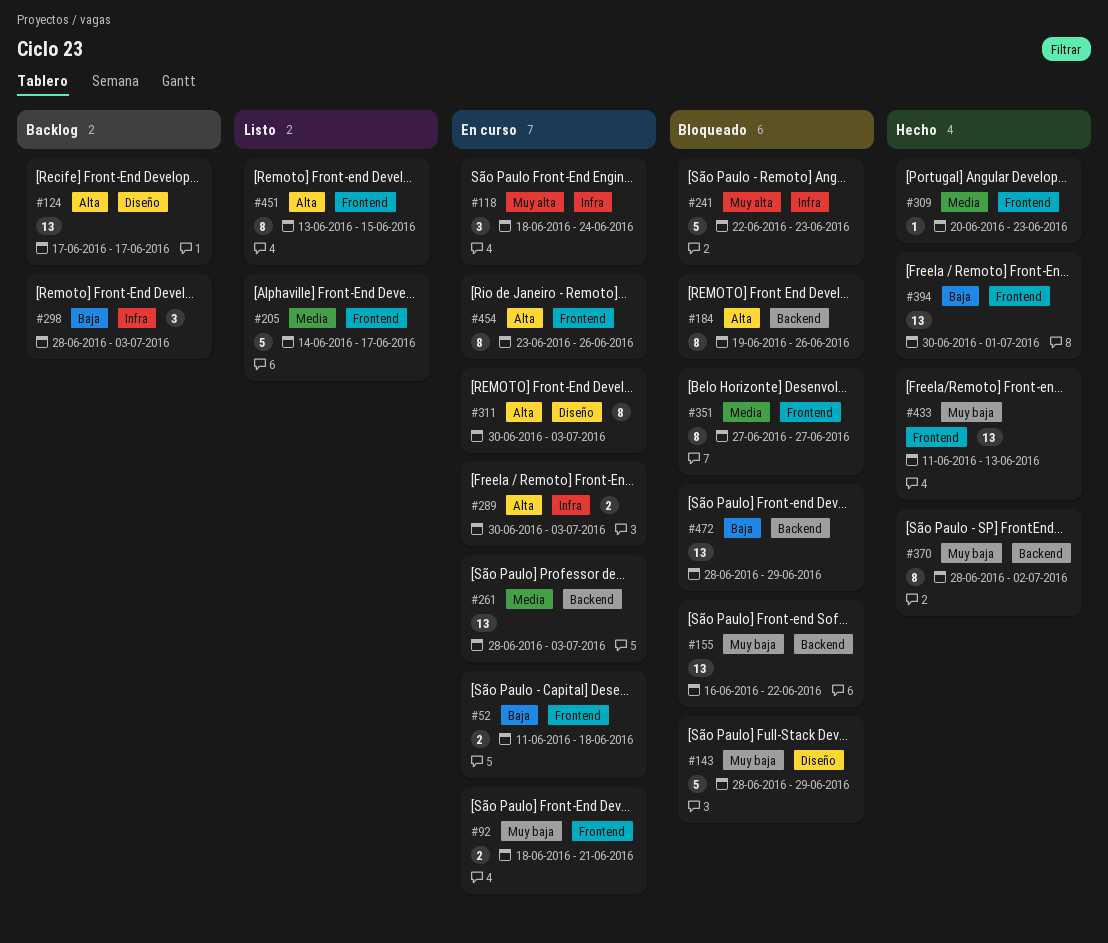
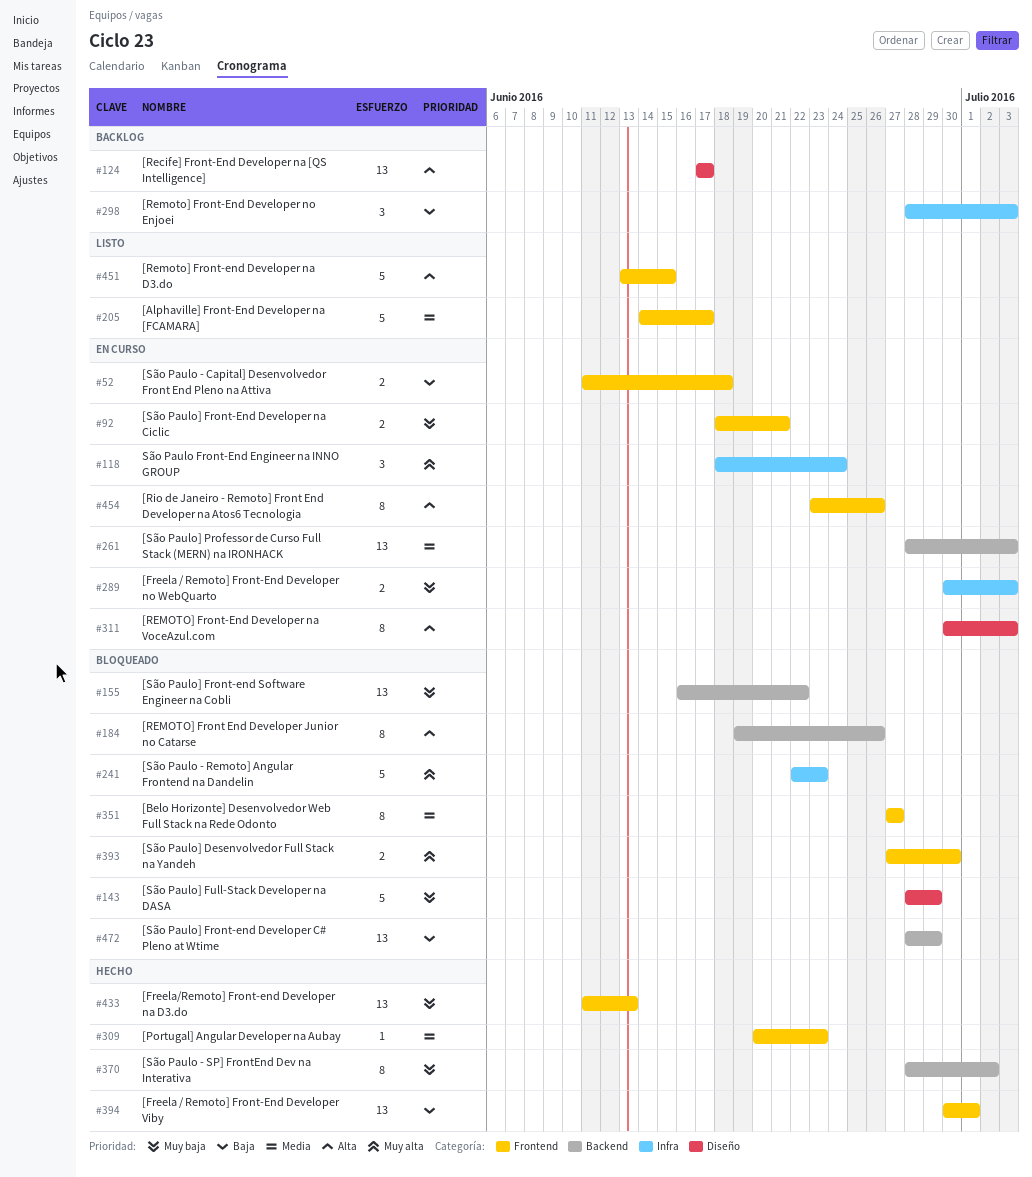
#289, priority: Alta -> Muy baja
#393: none -> present
#451, estimate: 8 -> 5

